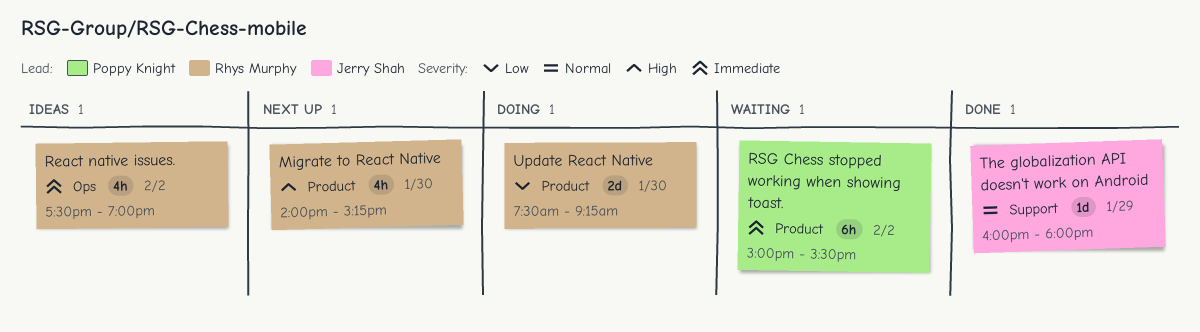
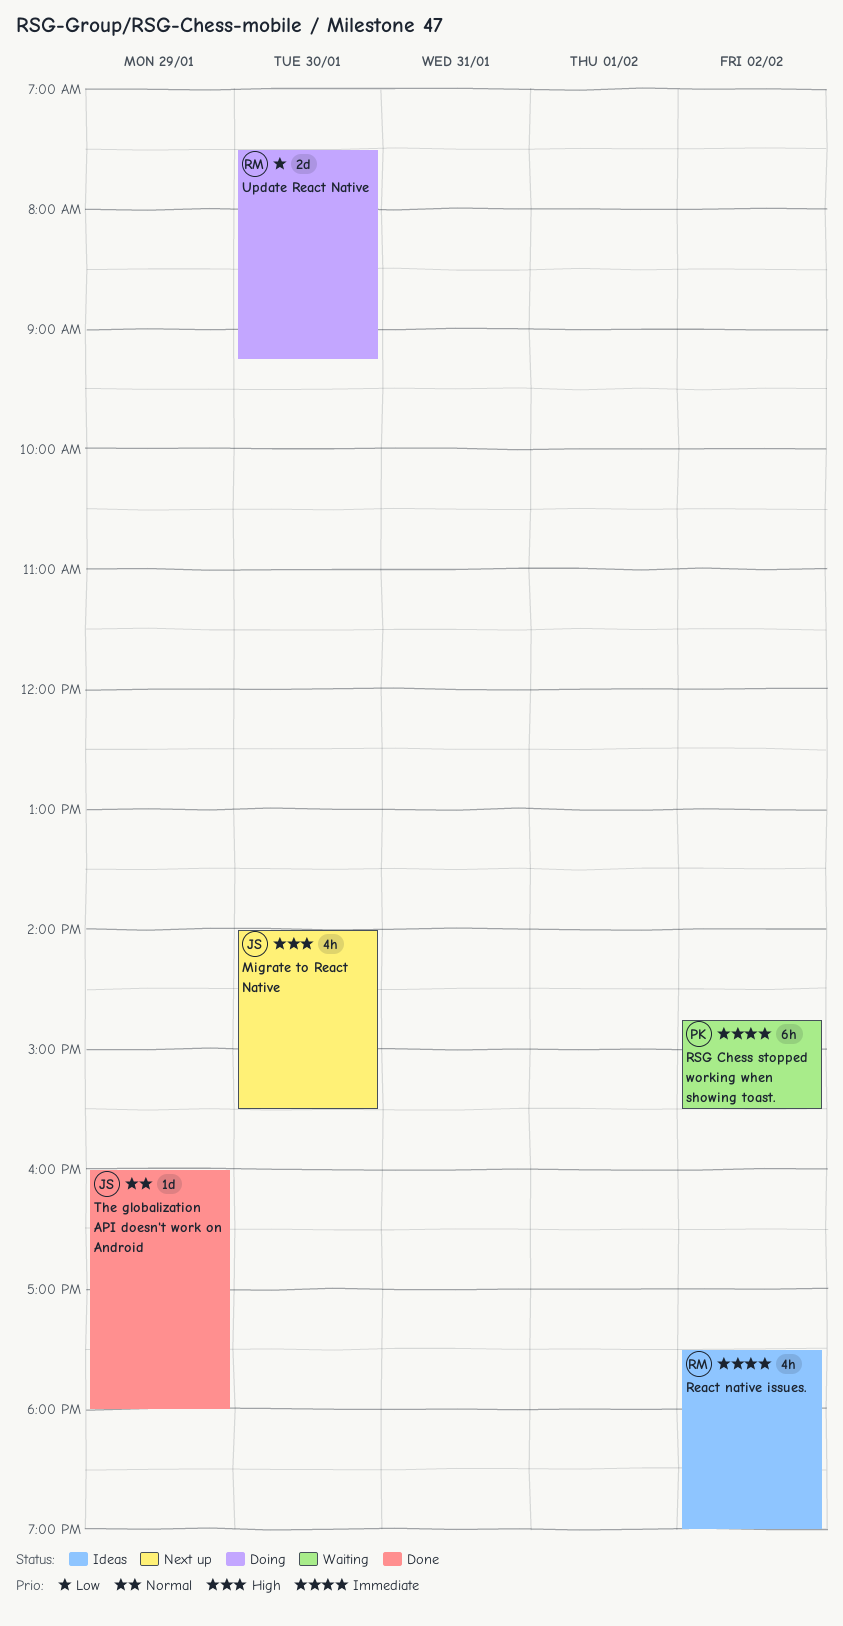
Migrate to React Native, owner: Rhys Murphy -> Jerry Shah
Migrate to React Native, ends: 15:15 -> 15:30
RSG Chess stopped working when showing toast., begins: 15:00 -> 14:45

